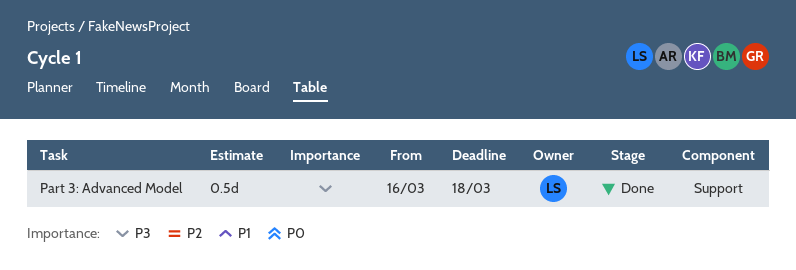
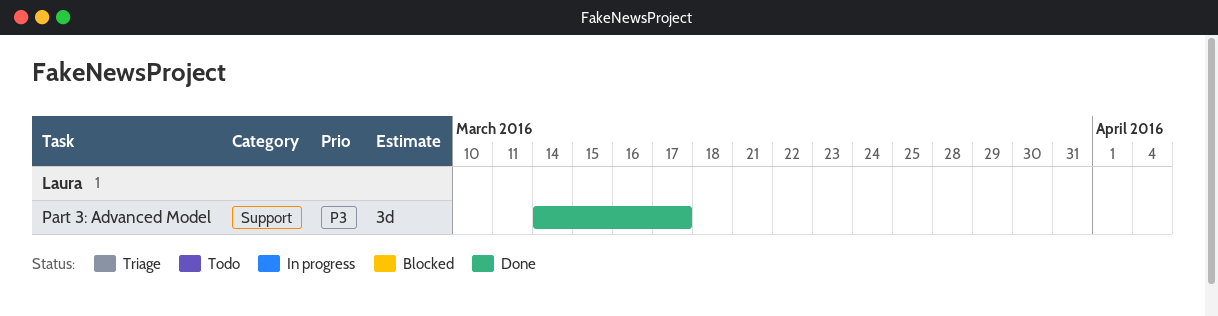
Part 3: Advanced Model, estimate: 0.5d -> 3d
Part 3: Advanced Model, start: Mar 16 -> Mar 14
Part 3: Advanced Model, due: Mar 18 -> Mar 17

